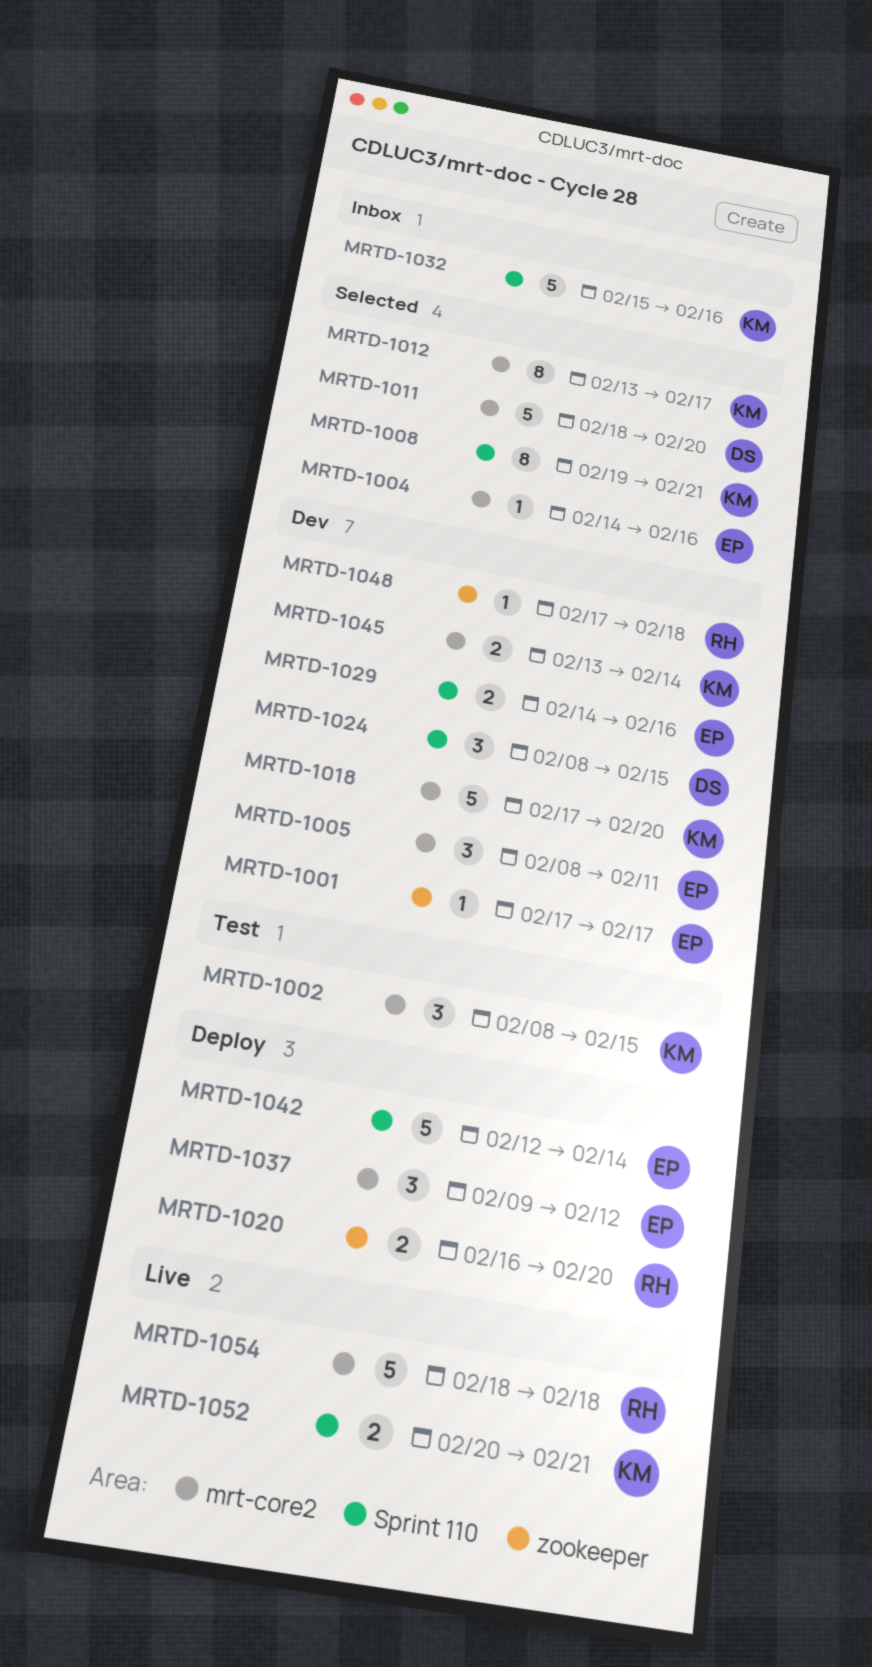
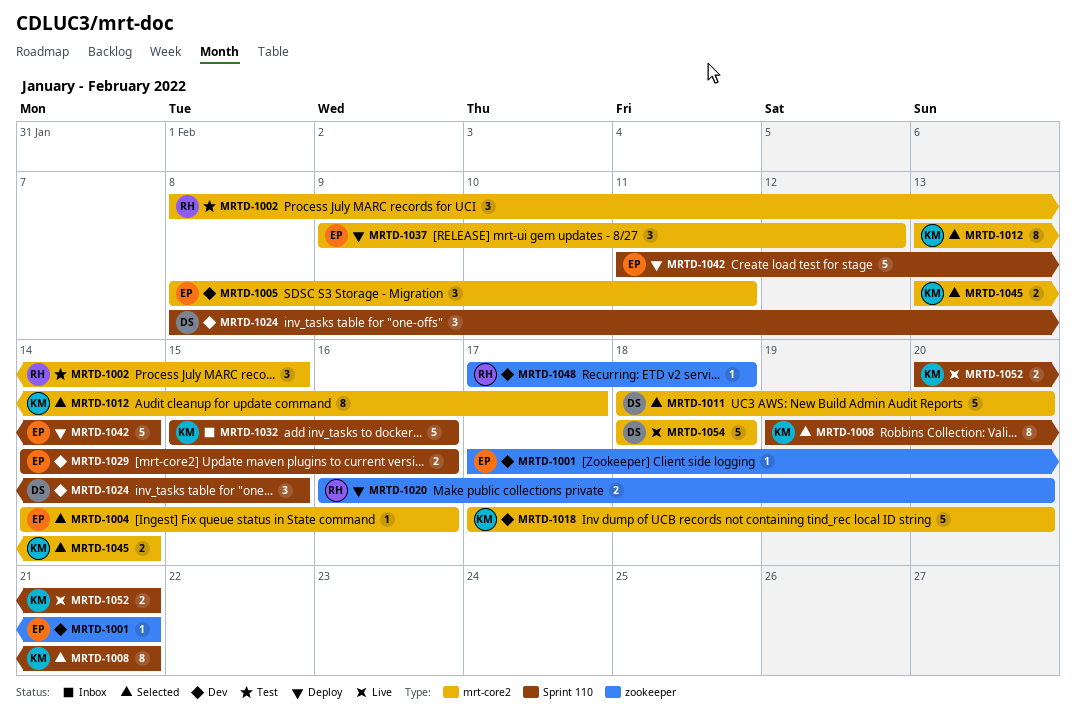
MRTD-1001, due: Feb 17 -> Feb 21
MRTD-1002, owner: KM -> RH
MRTD-1042, start: Feb 12 -> Feb 11
MRTD-1045, status: Dev -> Selected
MRTD-1054, owner: RH -> DS

